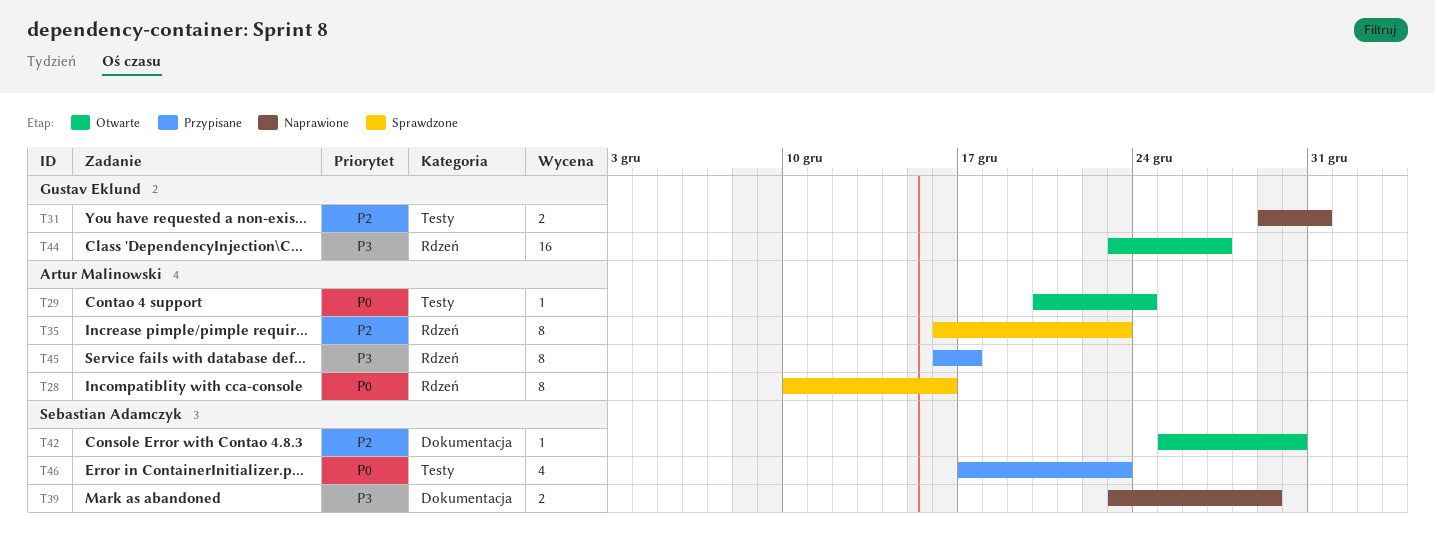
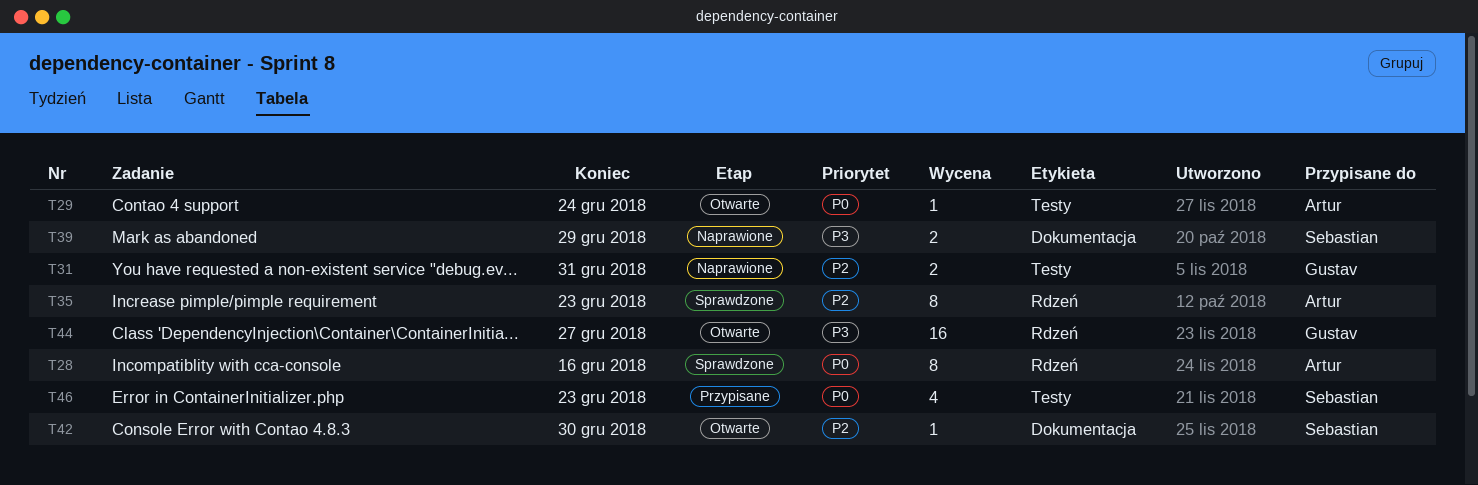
T45: present -> none

